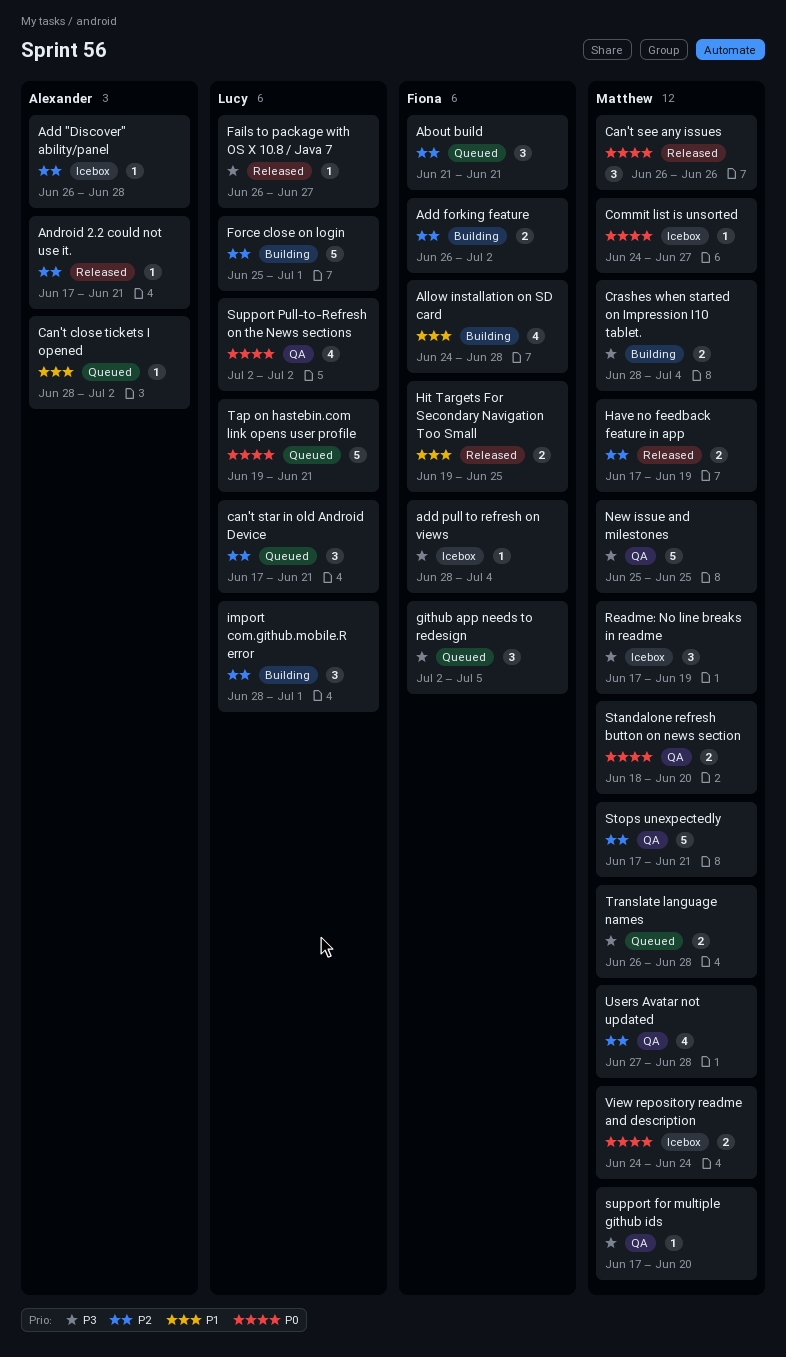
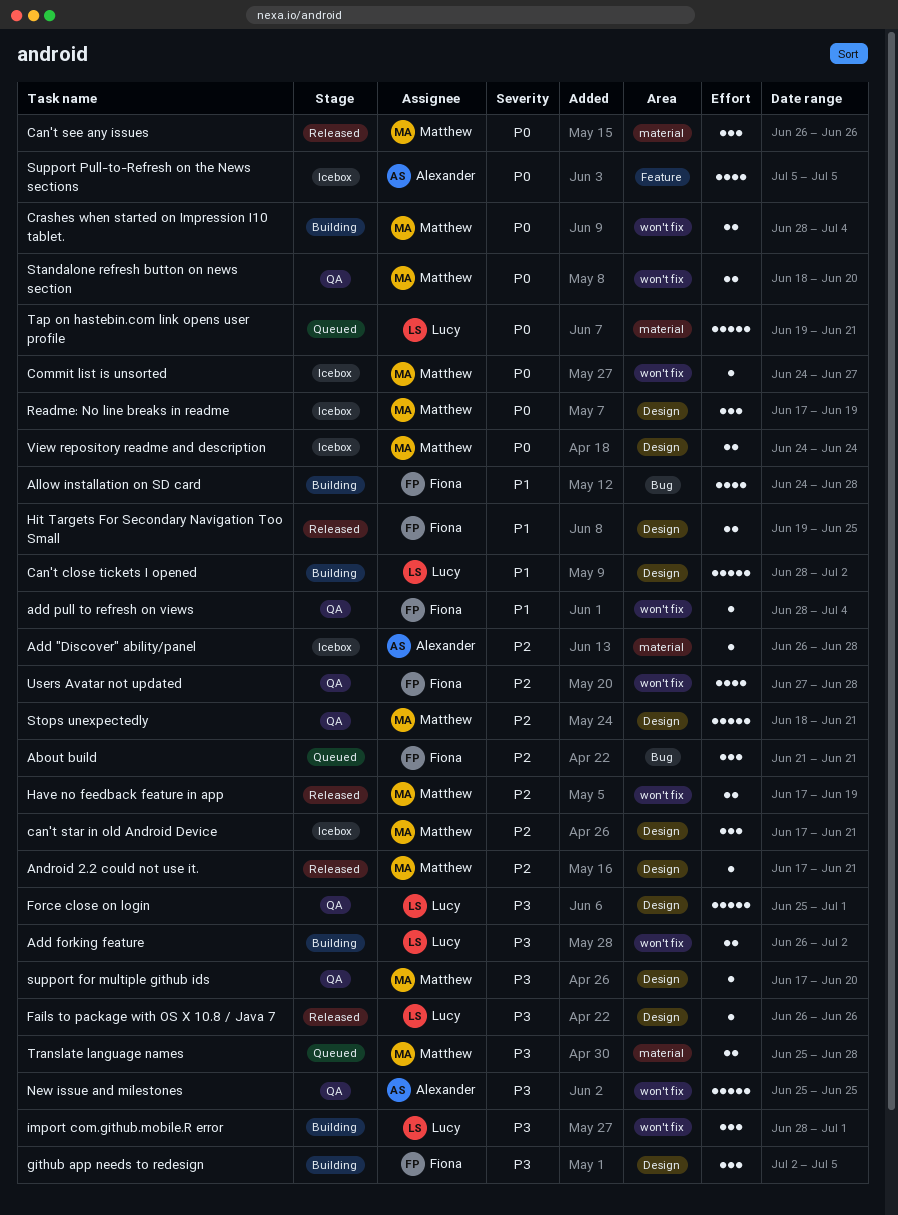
Add forking feature, owner: Fiona -> Lucy
Add forking feature, priority: P2 -> P3
add pull to refresh on views, status: Icebox -> QA
add pull to refresh on views, priority: P3 -> P1
Android 2.2 could not use it., owner: Alexander -> Matthew
Can't close tickets I opened, status: Queued -> Building
Can't close tickets I opened, owner: Alexander -> Lucy
Can't close tickets I opened, estimate: 1 -> 5
can't star in old Android Device, status: Queued -> Icebox
can't star in old Android Device, owner: Lucy -> Matthew
Crashes when started on Impression I10 tablet., priority: P3 -> P0
Fails to package with OS X 10.8 / Java 7, due: Jun 27 -> Jun 26
Force close on login, status: Building -> QA
Force close on login, priority: P2 -> P3
github app needs to redesign, status: Queued -> Building
import com.github.mobile.R error, priority: P2 -> P3
New issue and milestones, owner: Matthew -> Alexander
Readme: No line breaks in readme, priority: P3 -> P0
Stops unexpectedly, start: Jun 17 -> Jun 18
Support Pull-to-Refresh on the News sections, status: QA -> Icebox
Support Pull-to-Refresh on the News sections, owner: Lucy -> Alexander
Support Pull-to-Refresh on the News sections, start: Jul 2 -> Jul 5
Support Pull-to-Refresh on the News sections, due: Jul 2 -> Jul 5
Translate language names, start: Jun 26 -> Jun 25
Users Avatar not updated, owner: Matthew -> Fiona

